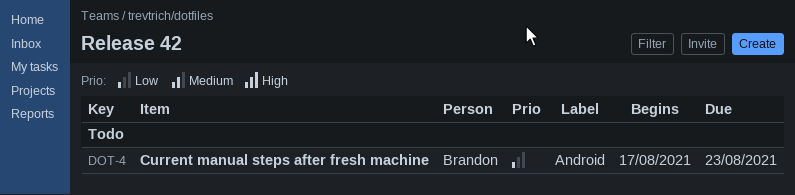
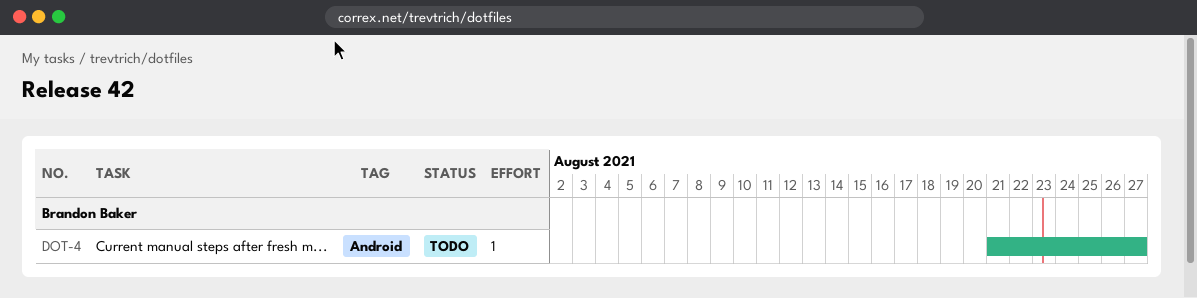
DOT-4, start: Aug 17 -> Aug 21
DOT-4, due: Aug 23 -> Aug 27

